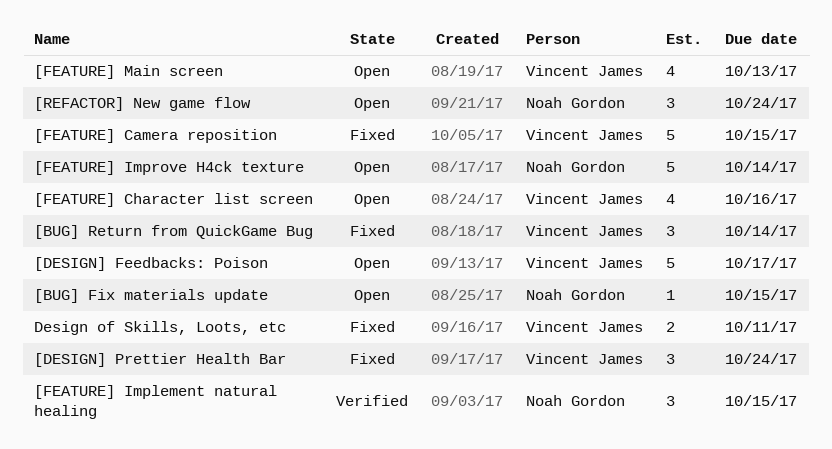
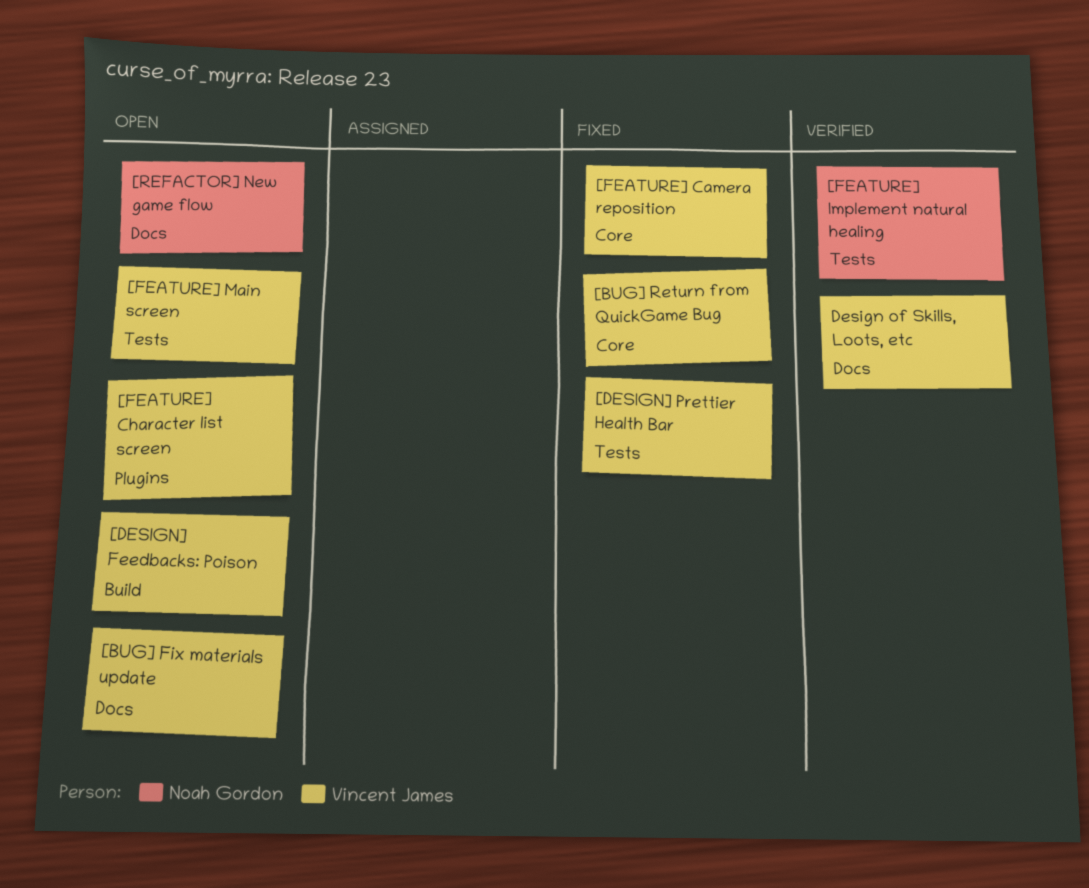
[BUG] Fix materials update, owner: Noah Gordon -> Vincent James
[FEATURE] Improve H4ck texture: present -> none
Design of Skills, Loots, etc, status: Fixed -> Verified

